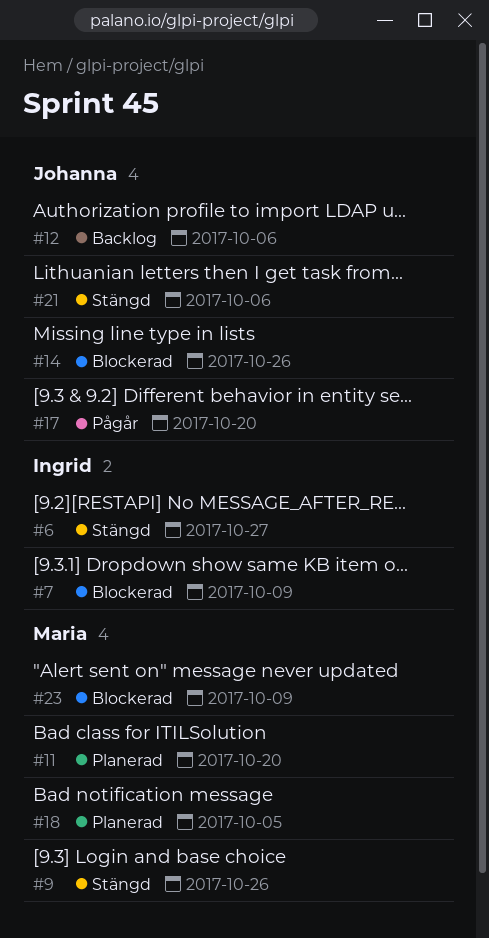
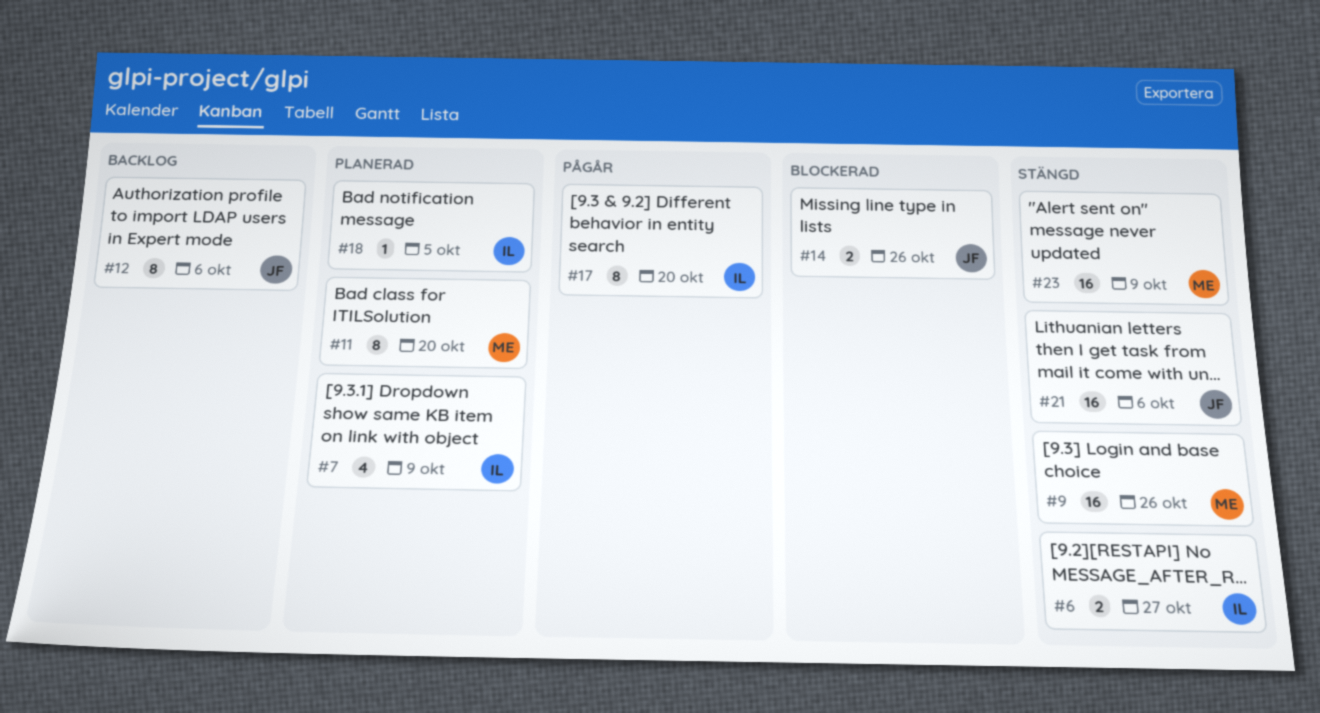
#7, status: Blockerad -> Planerad
#17, owner: Johanna -> Ingrid
#18, owner: Maria -> Ingrid
#23, status: Blockerad -> Stängd

